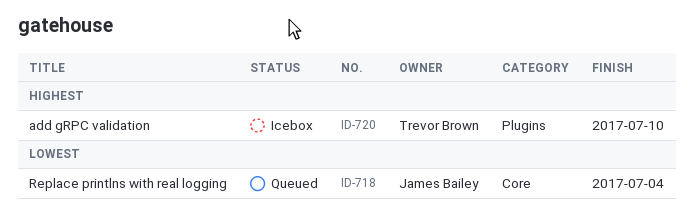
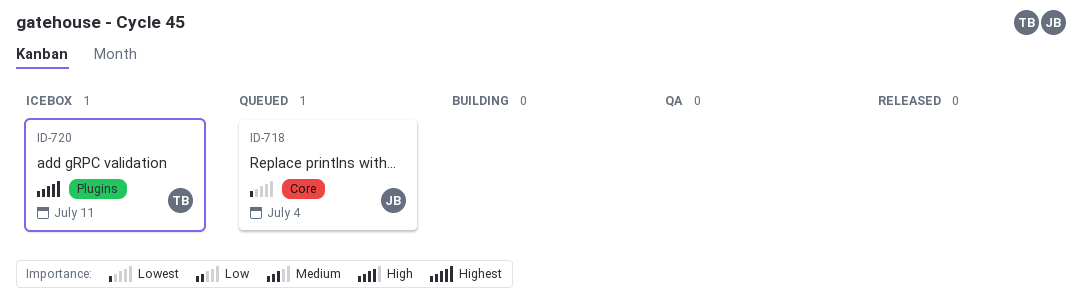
ID-720, due: Jul 10 -> Jul 11

